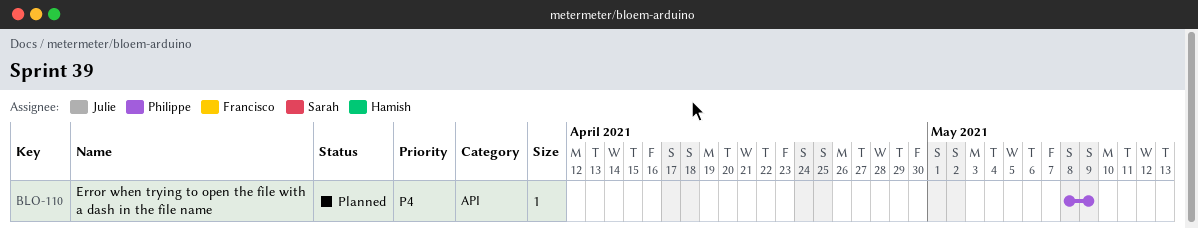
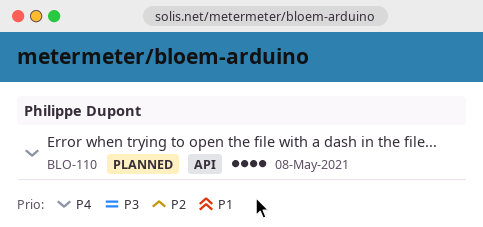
BLO-110, estimate: 1 -> 4
BLO-110, due: May 9 -> May 8

